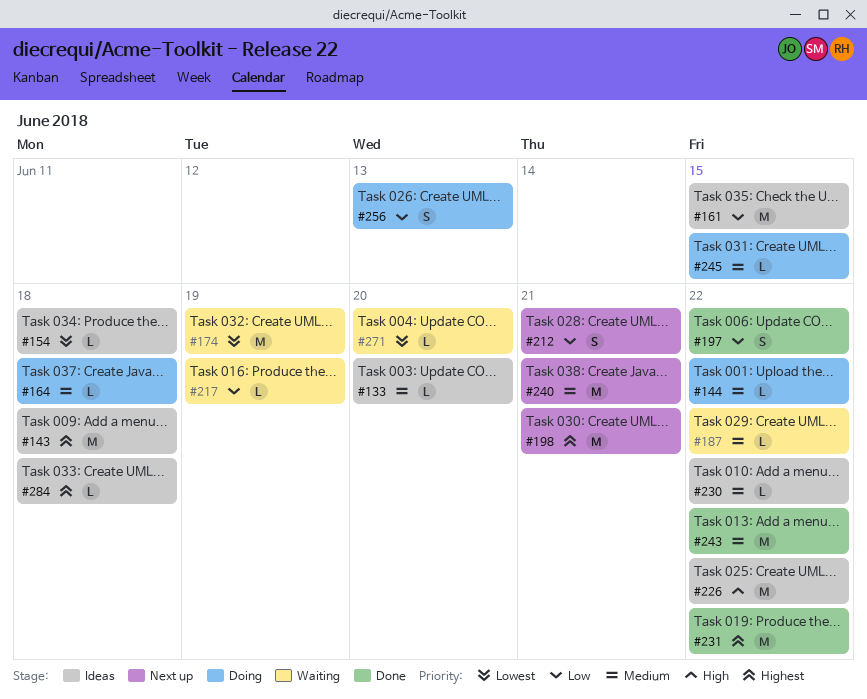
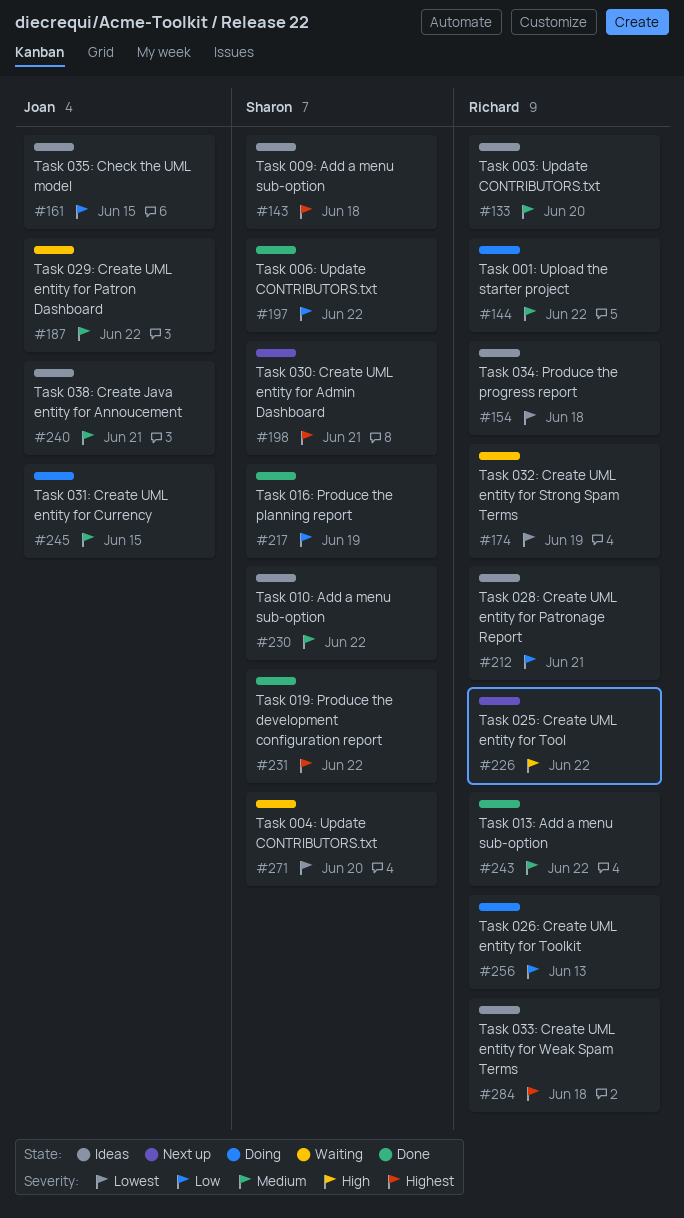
#164: present -> none
#212, status: Next up -> Ideas
#217, status: Waiting -> Done
#226, status: Ideas -> Next up
#240, status: Next up -> Ideas

